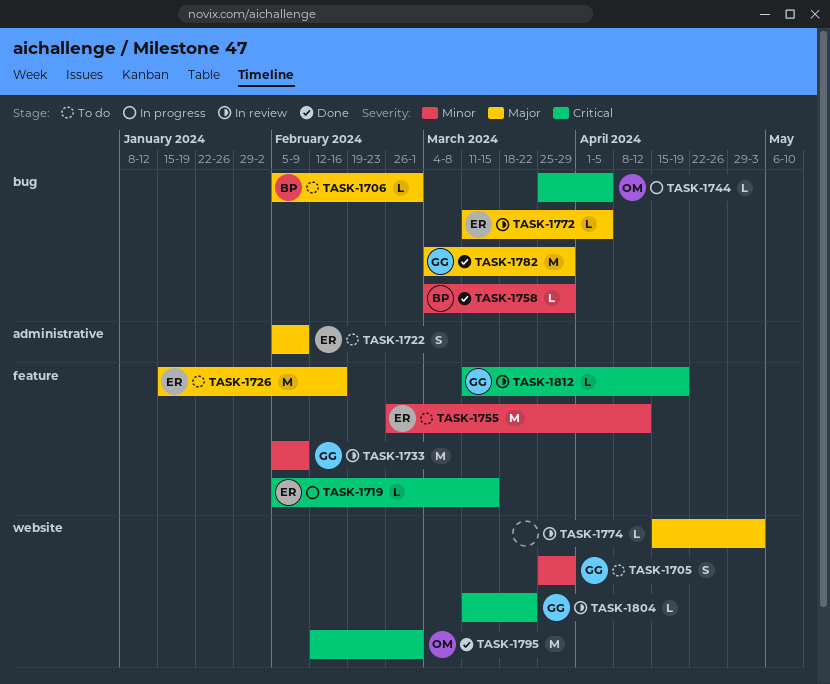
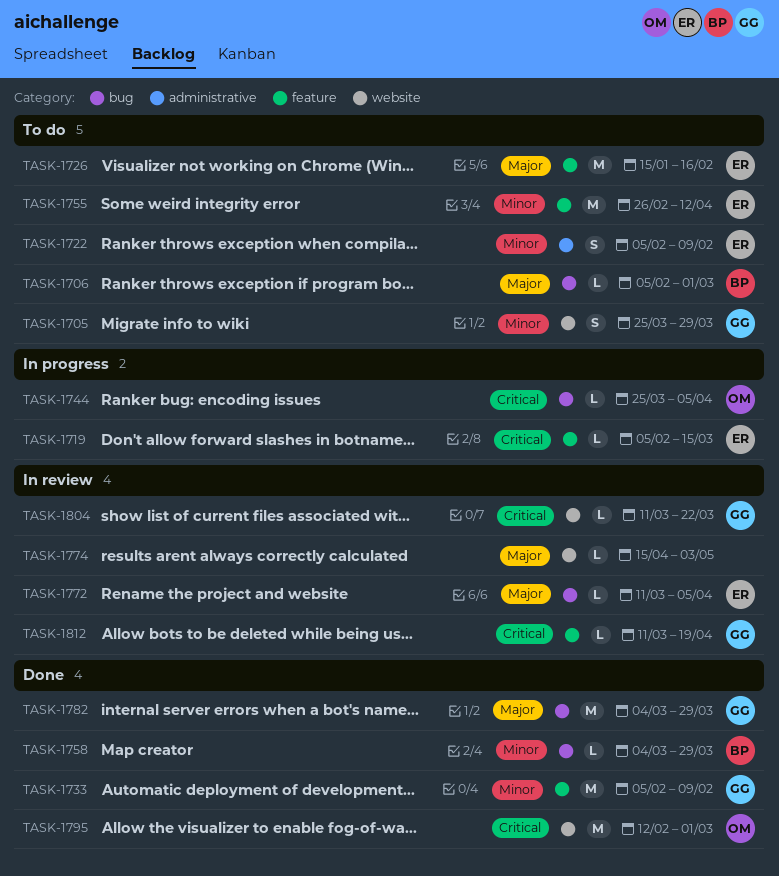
TASK-1722, priority: Major -> Minor
TASK-1733, status: In review -> Done

